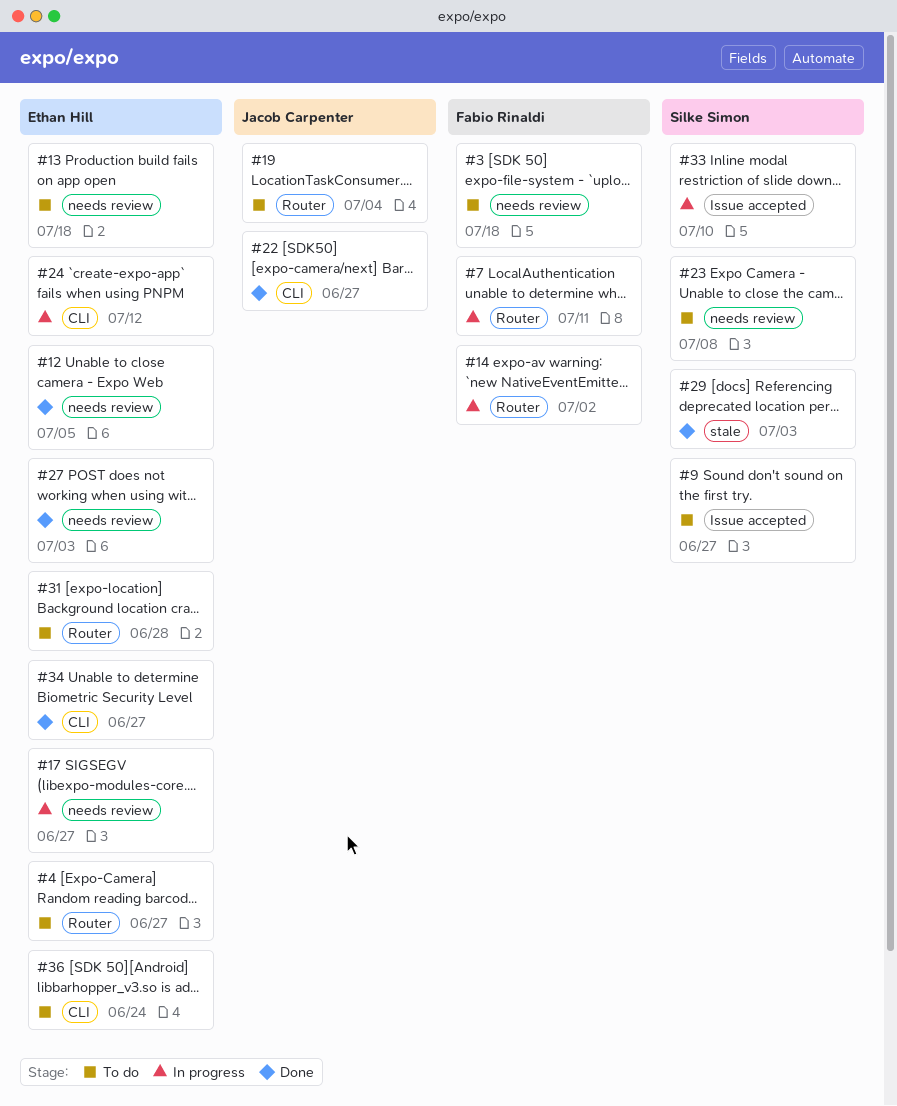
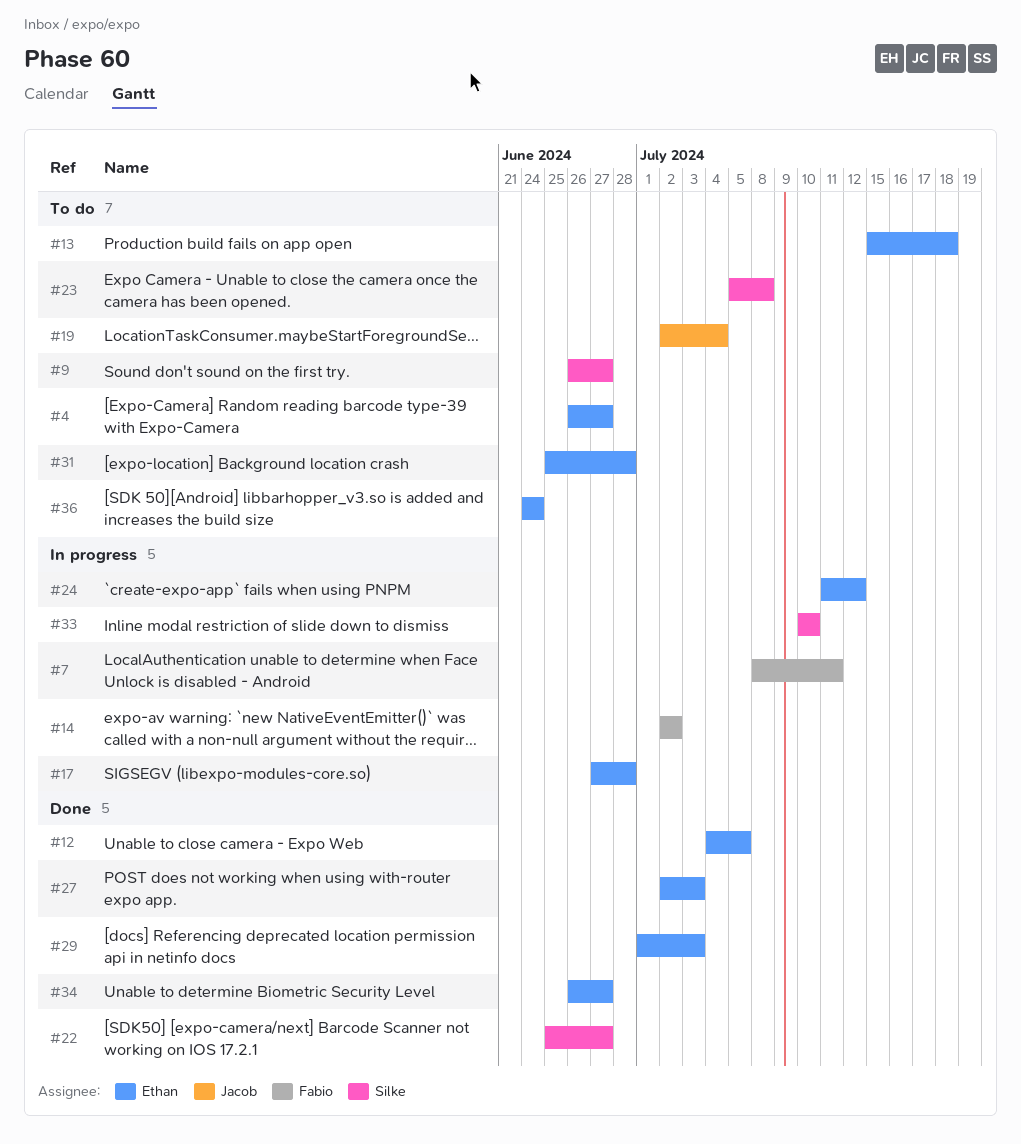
#3: present -> none
#17, due: Jun 27 -> Jun 28
#22, owner: Jacob Carpenter -> Silke Simon
#29, owner: Silke Simon -> Ethan Hill

